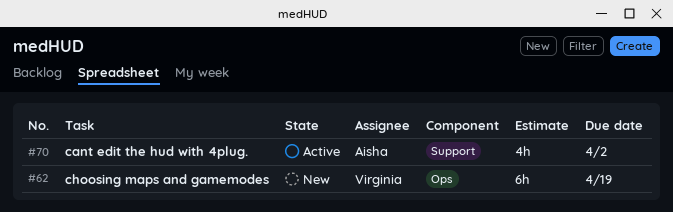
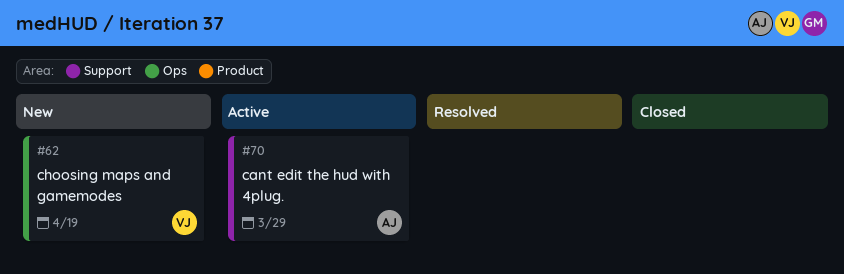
#70, due: Apr 2 -> Mar 29

